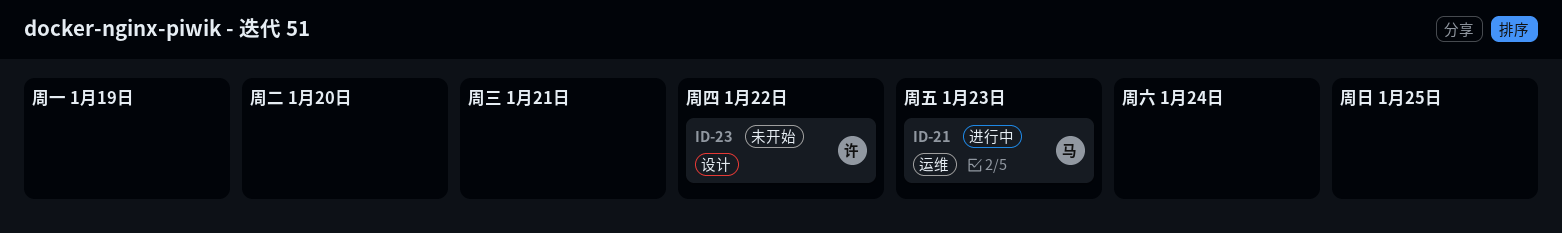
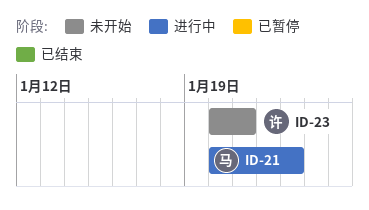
ID-23, due: Jan 22 -> Jan 21

